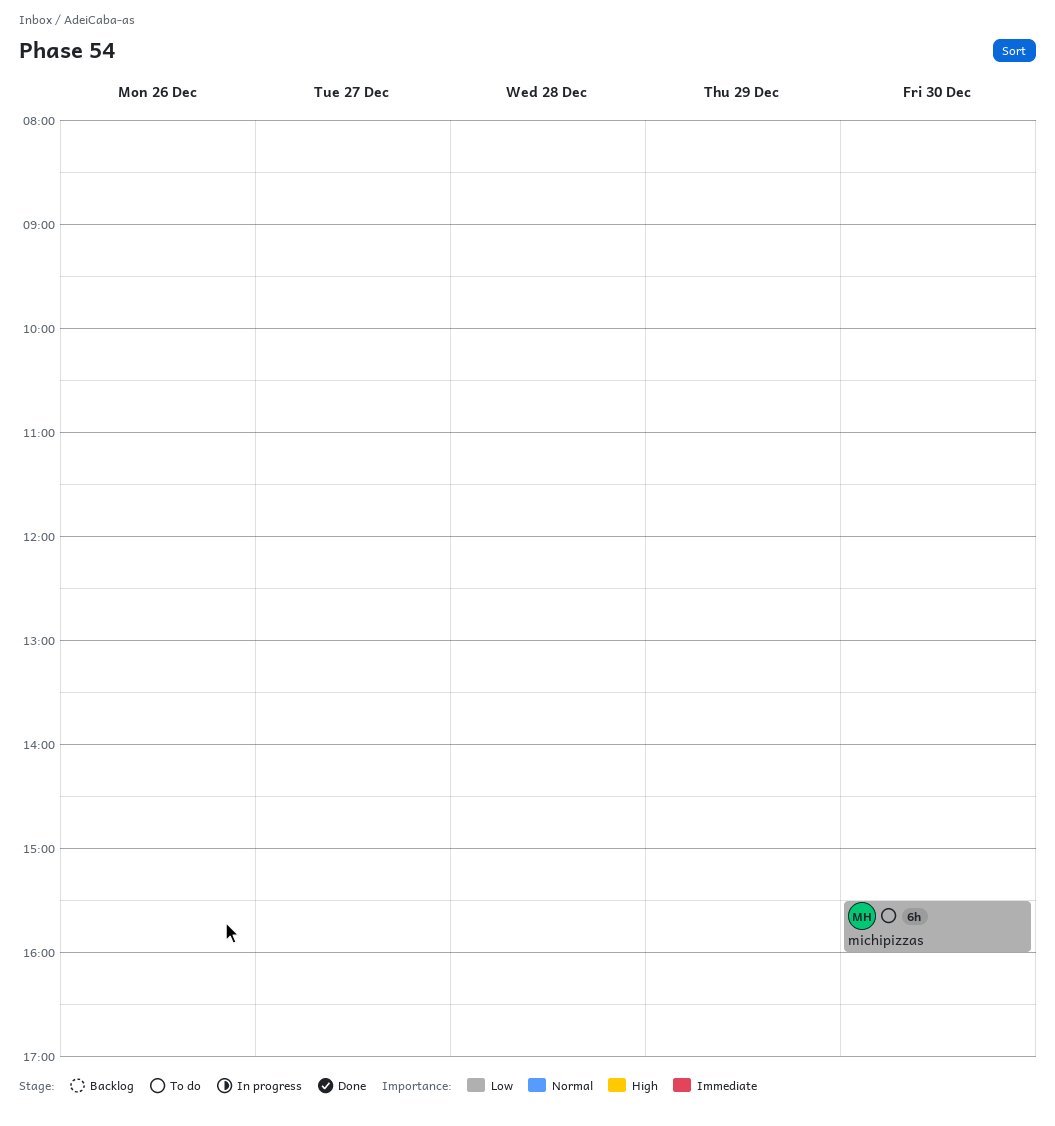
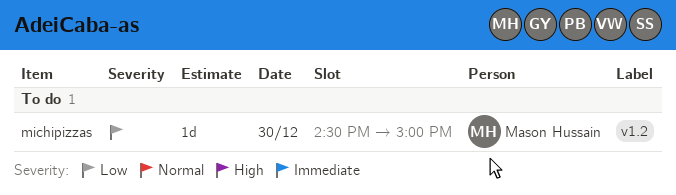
michipizzas, estimate: 6h -> 1d
michipizzas, begins: 15:30 -> 14:30
michipizzas, ends: 16:00 -> 15:00

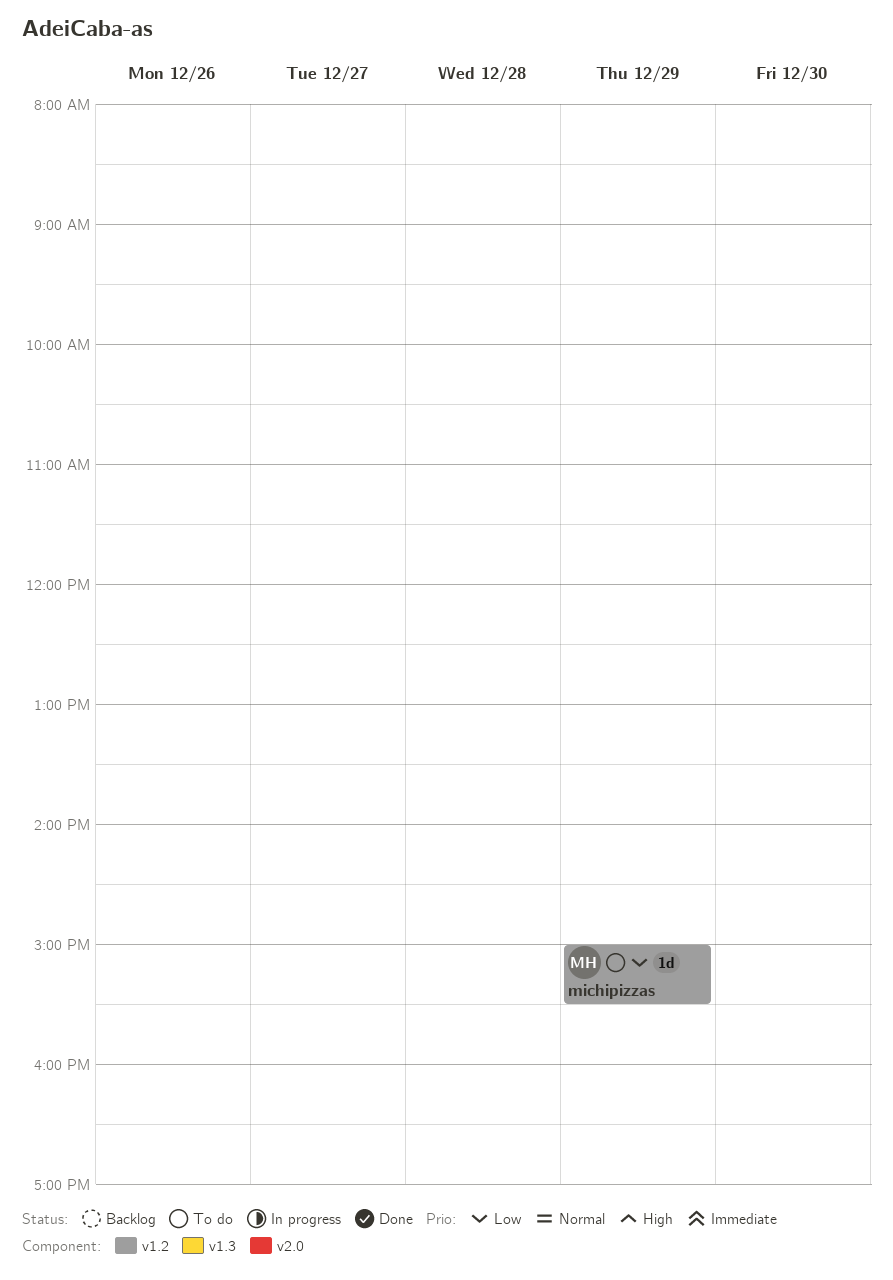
michipizzas, day: Dec 30 -> Dec 29
michipizzas, begins: 14:30 -> 15:00
michipizzas, ends: 15:00 -> 15:30

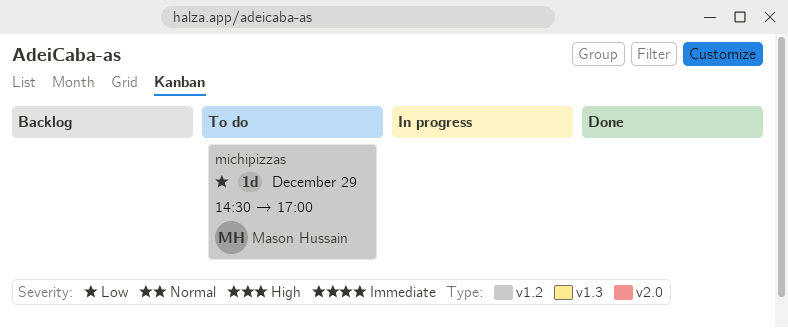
michipizzas, begins: 15:00 -> 14:30
michipizzas, ends: 15:30 -> 17:00

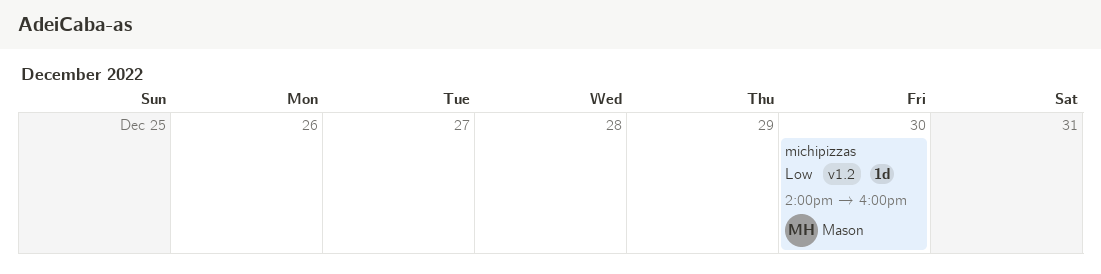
michipizzas, day: Dec 29 -> Dec 30
michipizzas, begins: 14:30 -> 14:00
michipizzas, ends: 17:00 -> 16:00

